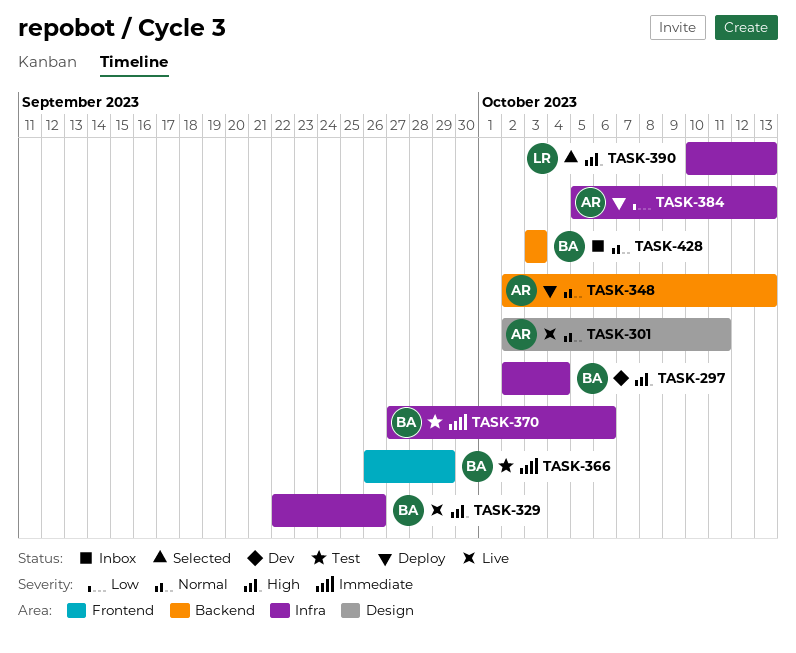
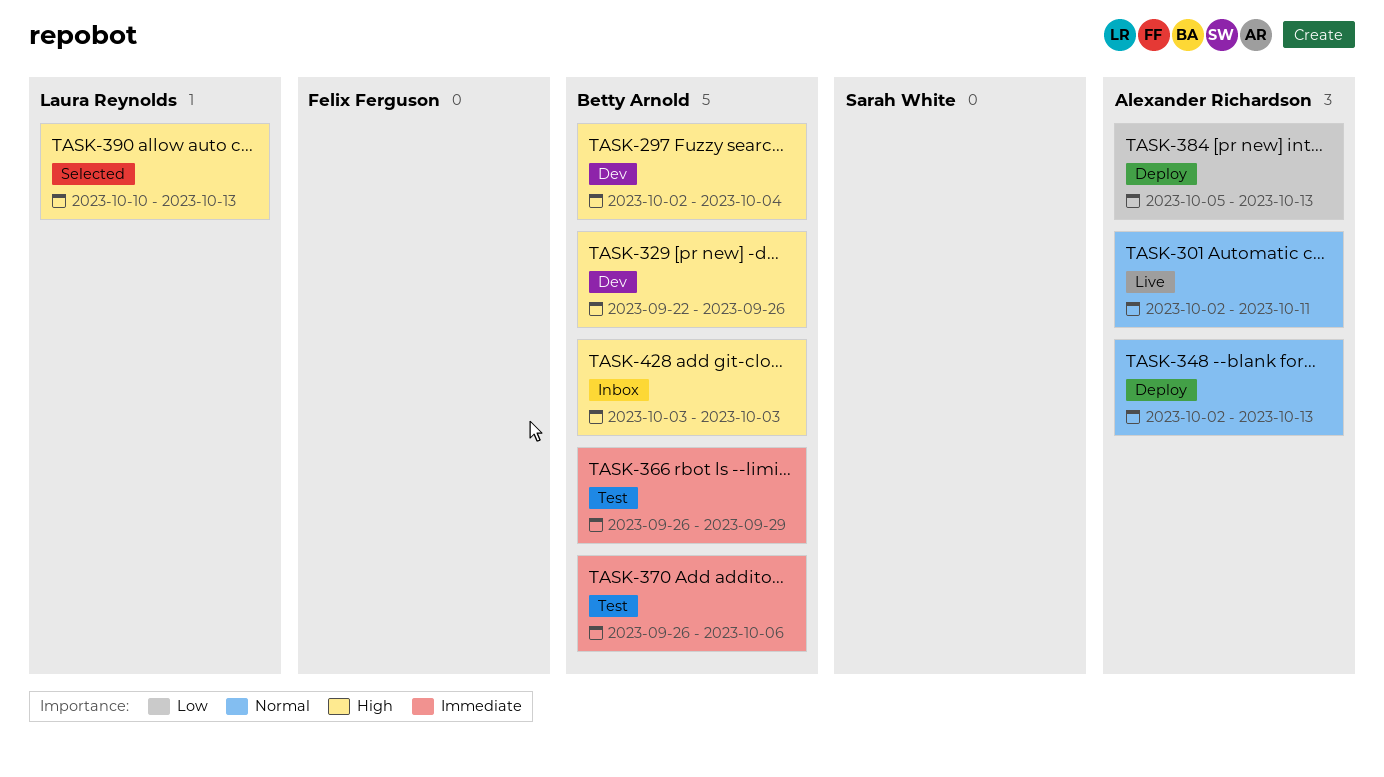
TASK-329, status: Live -> Dev
TASK-370, start: Sep 27 -> Sep 26
TASK-428, priority: Normal -> High

